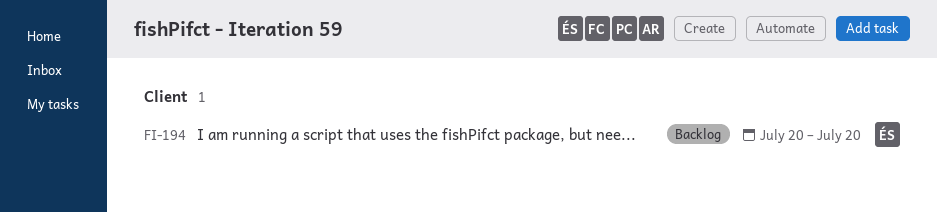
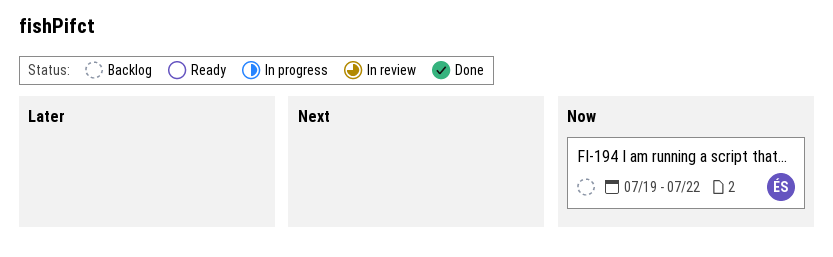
FI-194, start: Jul 20 -> Jul 19
FI-194, due: Jul 20 -> Jul 22

